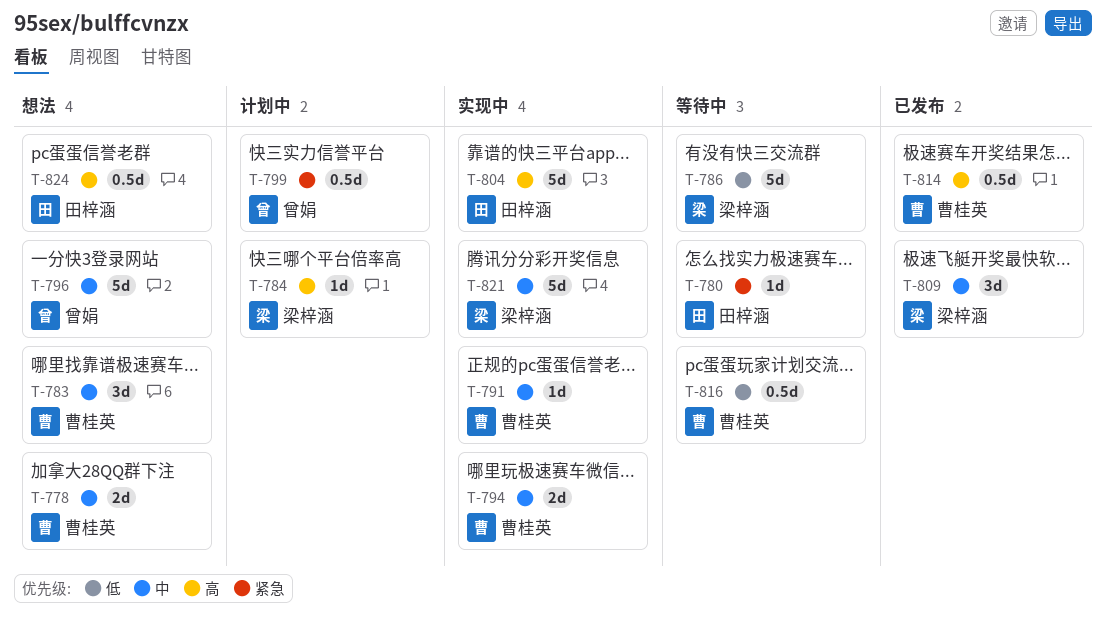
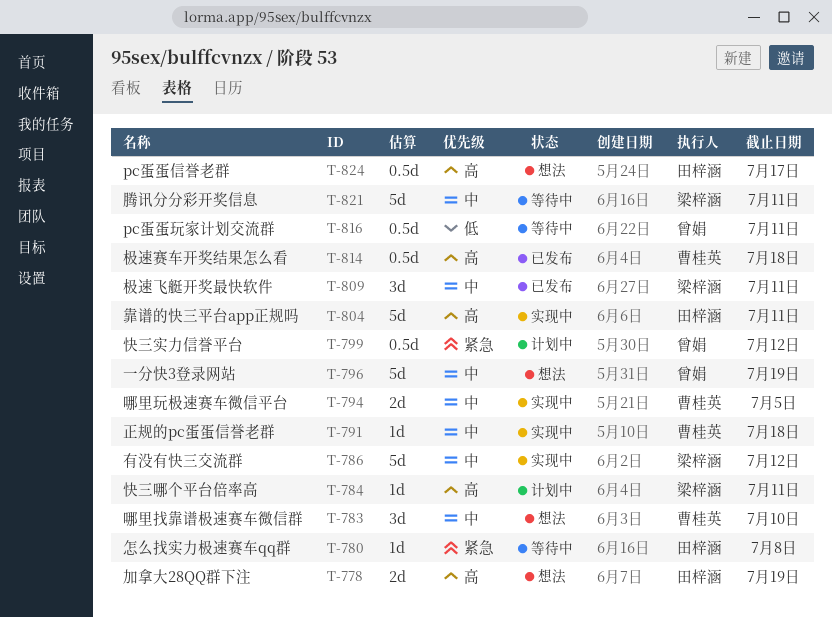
T-778, owner: 曹桂英 -> 田梓涵
T-778, priority: 中 -> 高
T-786, status: 等待中 -> 实现中
T-786, priority: 低 -> 中
T-816, owner: 曹桂英 -> 曾娟
T-821, status: 实现中 -> 等待中

